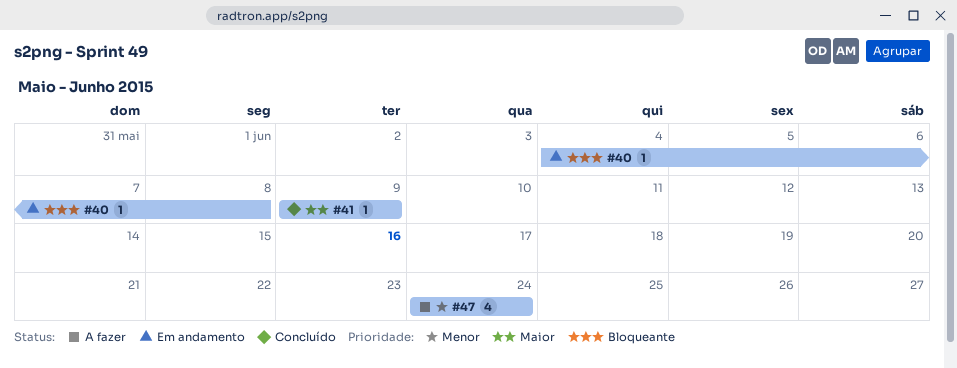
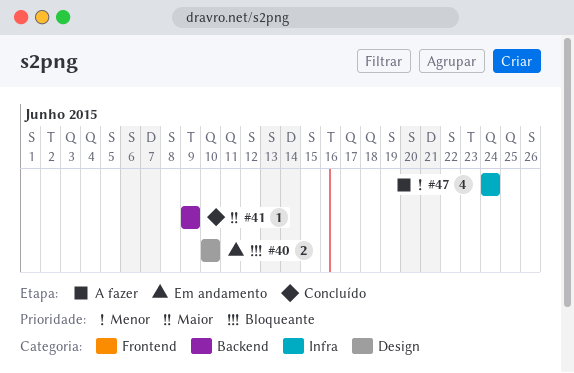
#40, estimate: 1 -> 2
#40, start: Jun 4 -> Jun 10
#40, due: Jun 8 -> Jun 10

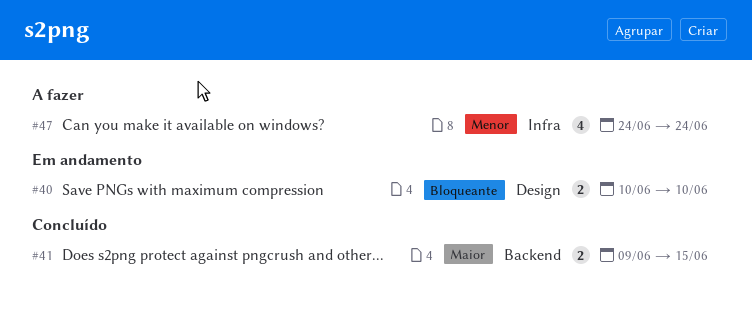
#41, estimate: 1 -> 2
#41, due: Jun 9 -> Jun 15

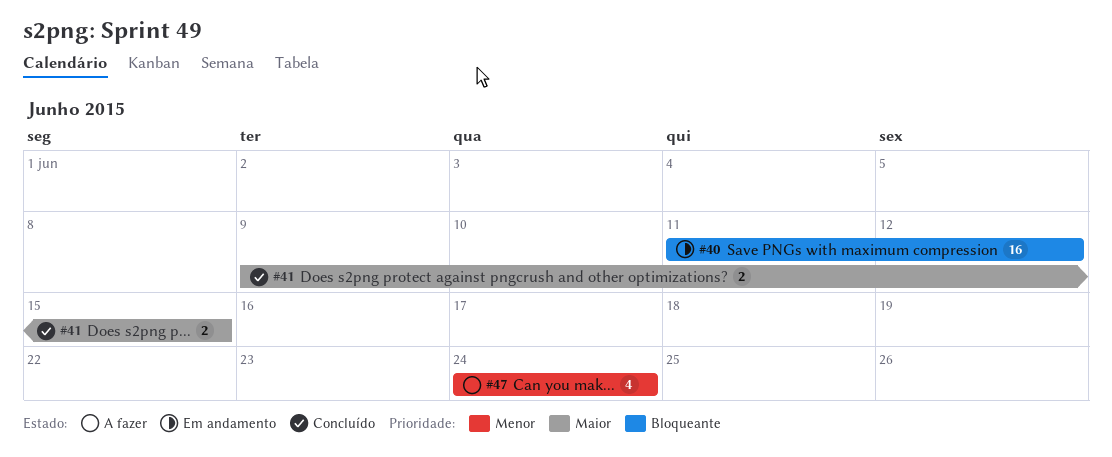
#40, estimate: 2 -> 16
#40, start: Jun 10 -> Jun 11
#40, due: Jun 10 -> Jun 12

